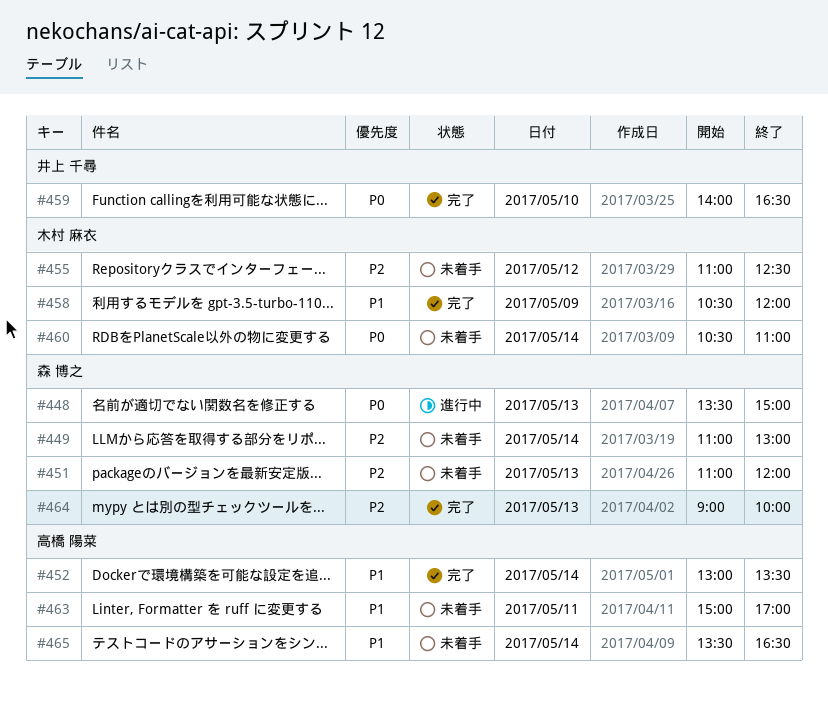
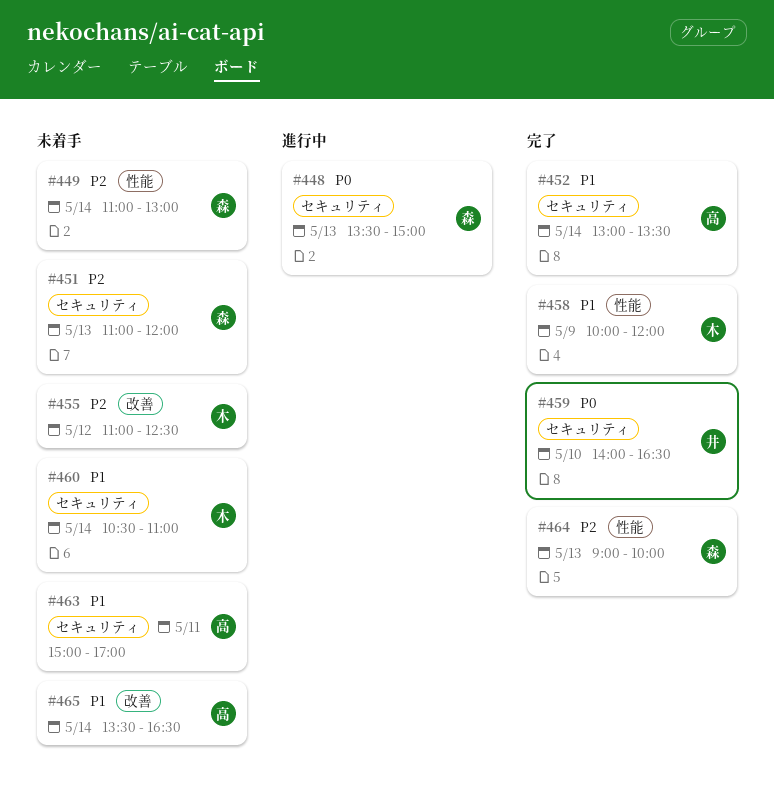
#458, begins: 10:30 -> 10:00
#460, priority: P0 -> P1

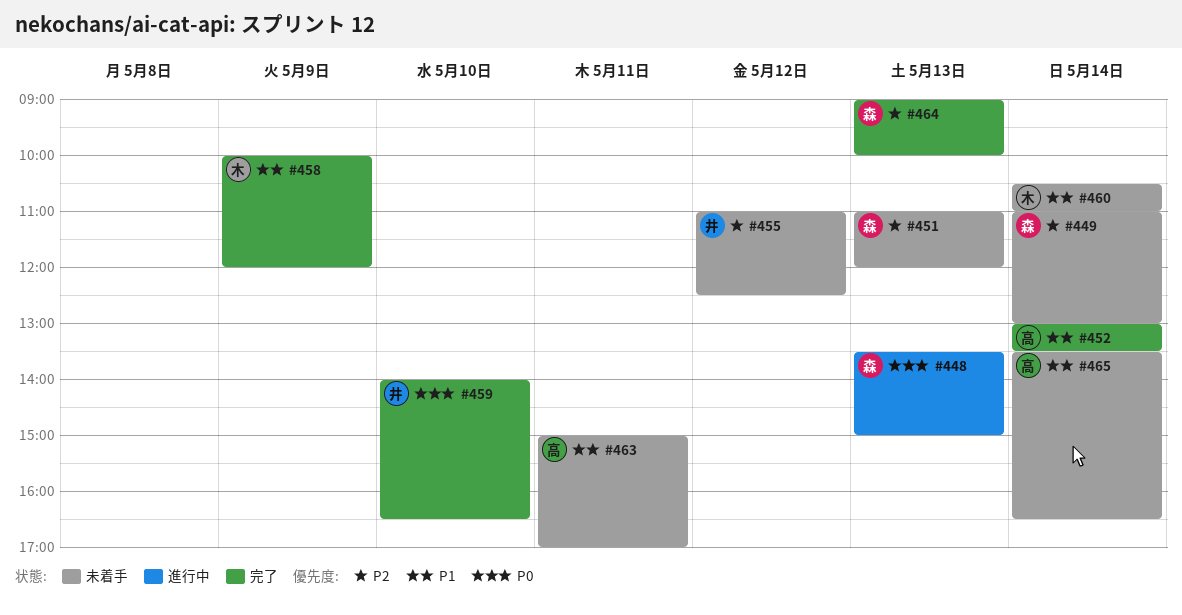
#455, owner: 木 -> 井

